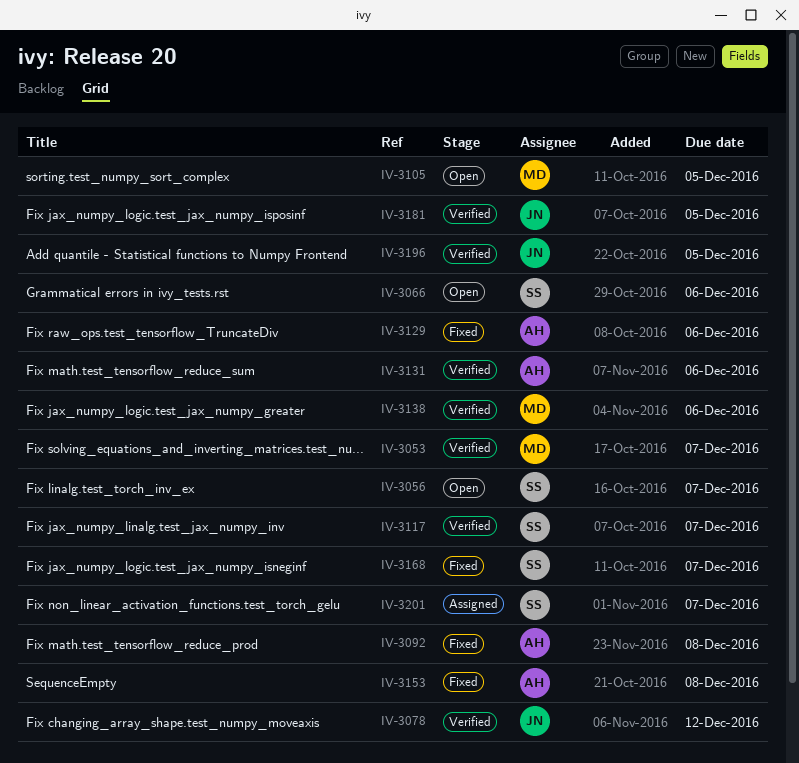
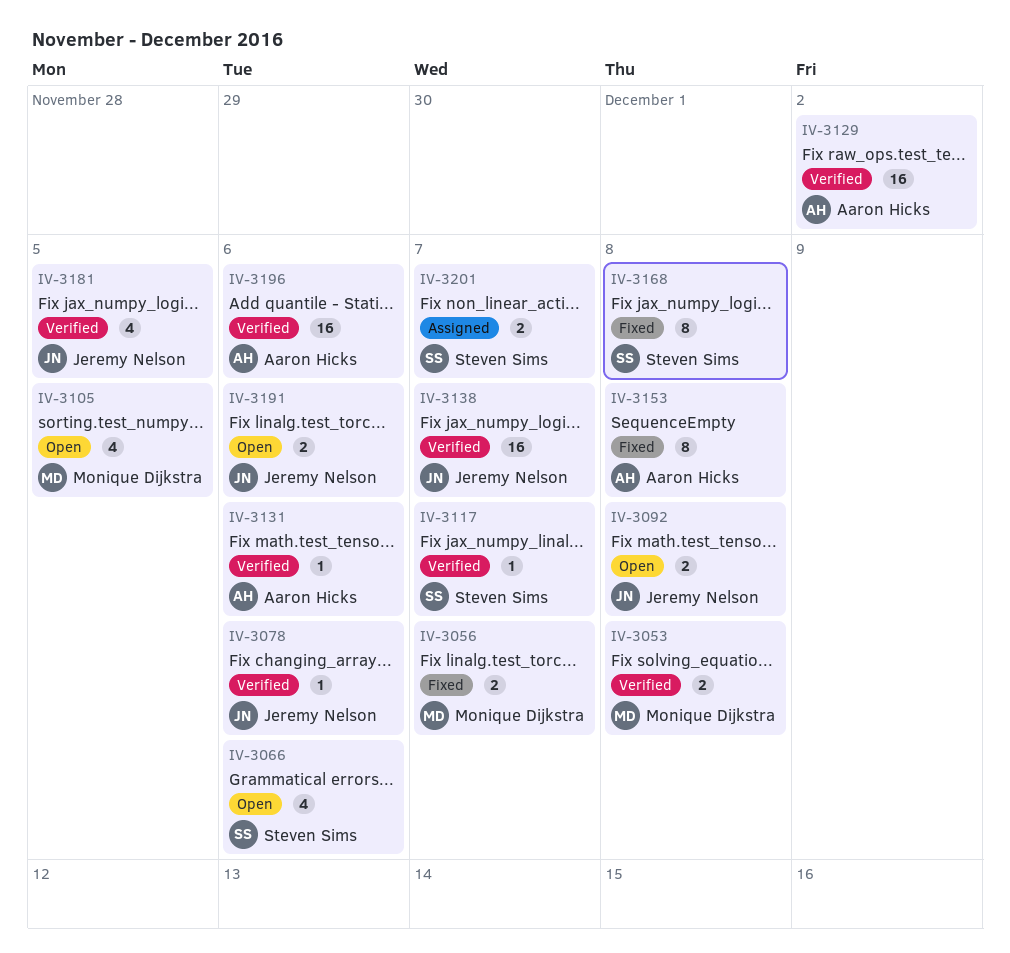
IV-3053, due: Dec 7 -> Dec 8
IV-3056, status: Open -> Fixed
IV-3056, owner: Steven Sims -> Monique Dijkstra
IV-3078, due: Dec 12 -> Dec 6
IV-3092, status: Fixed -> Open
IV-3092, owner: Aaron Hicks -> Jeremy Nelson
IV-3129, status: Fixed -> Verified
IV-3129, due: Dec 6 -> Dec 2
IV-3138, owner: Monique Dijkstra -> Jeremy Nelson
IV-3138, due: Dec 6 -> Dec 7
IV-3168, due: Dec 7 -> Dec 8
IV-3191: none -> present
IV-3196, owner: Jeremy Nelson -> Aaron Hicks
IV-3196, due: Dec 5 -> Dec 6

